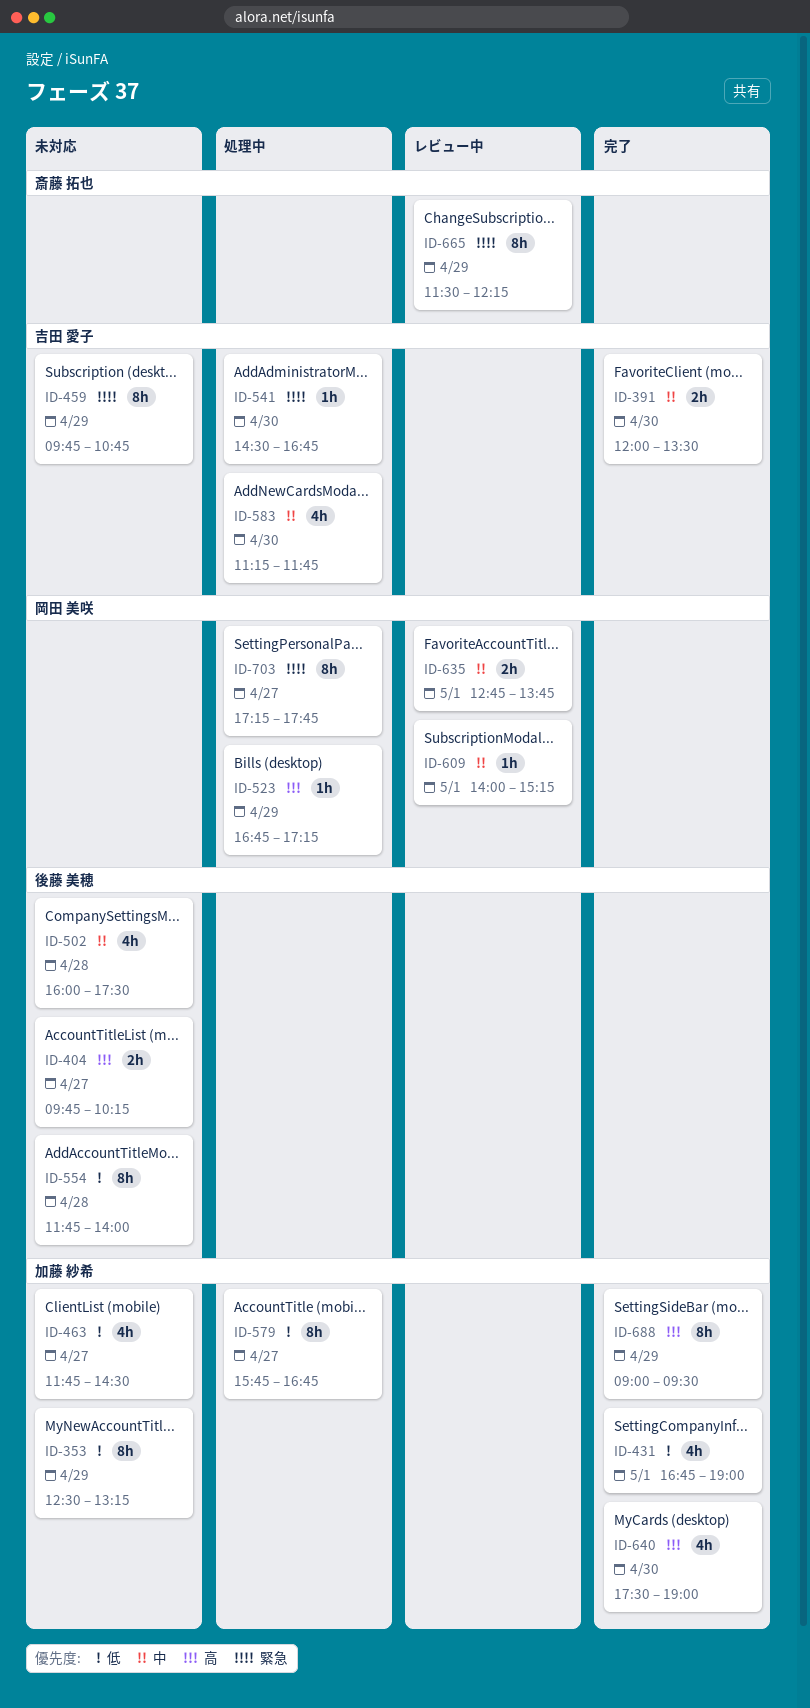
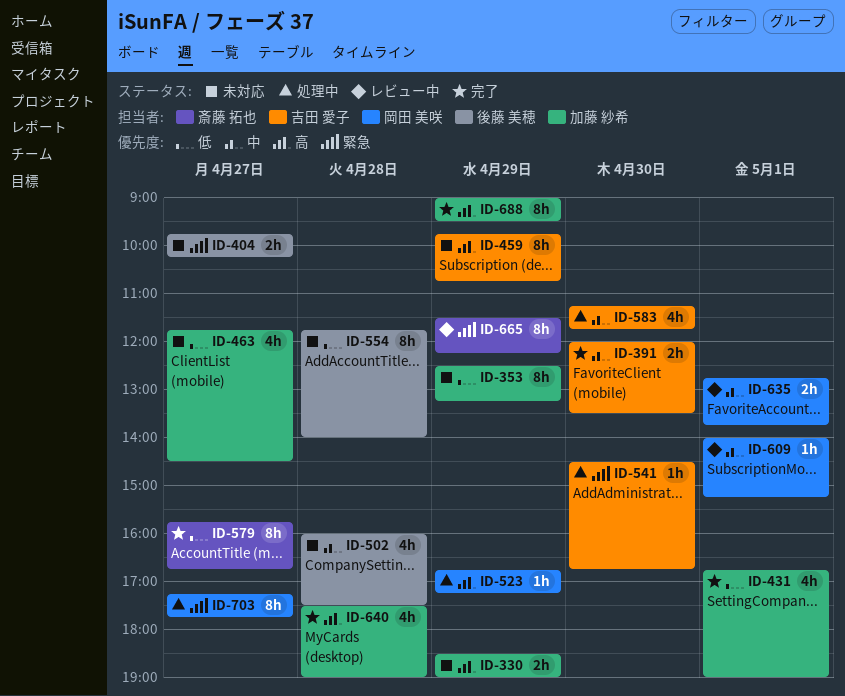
ID-330: none -> present
ID-404, priority: 高 -> 緊急
ID-459, priority: 緊急 -> 高
ID-579, status: 処理中 -> 完了
ID-579, owner: 加藤 紗希 -> 斎藤 拓也
ID-640, day: Apr 30 -> Apr 28

